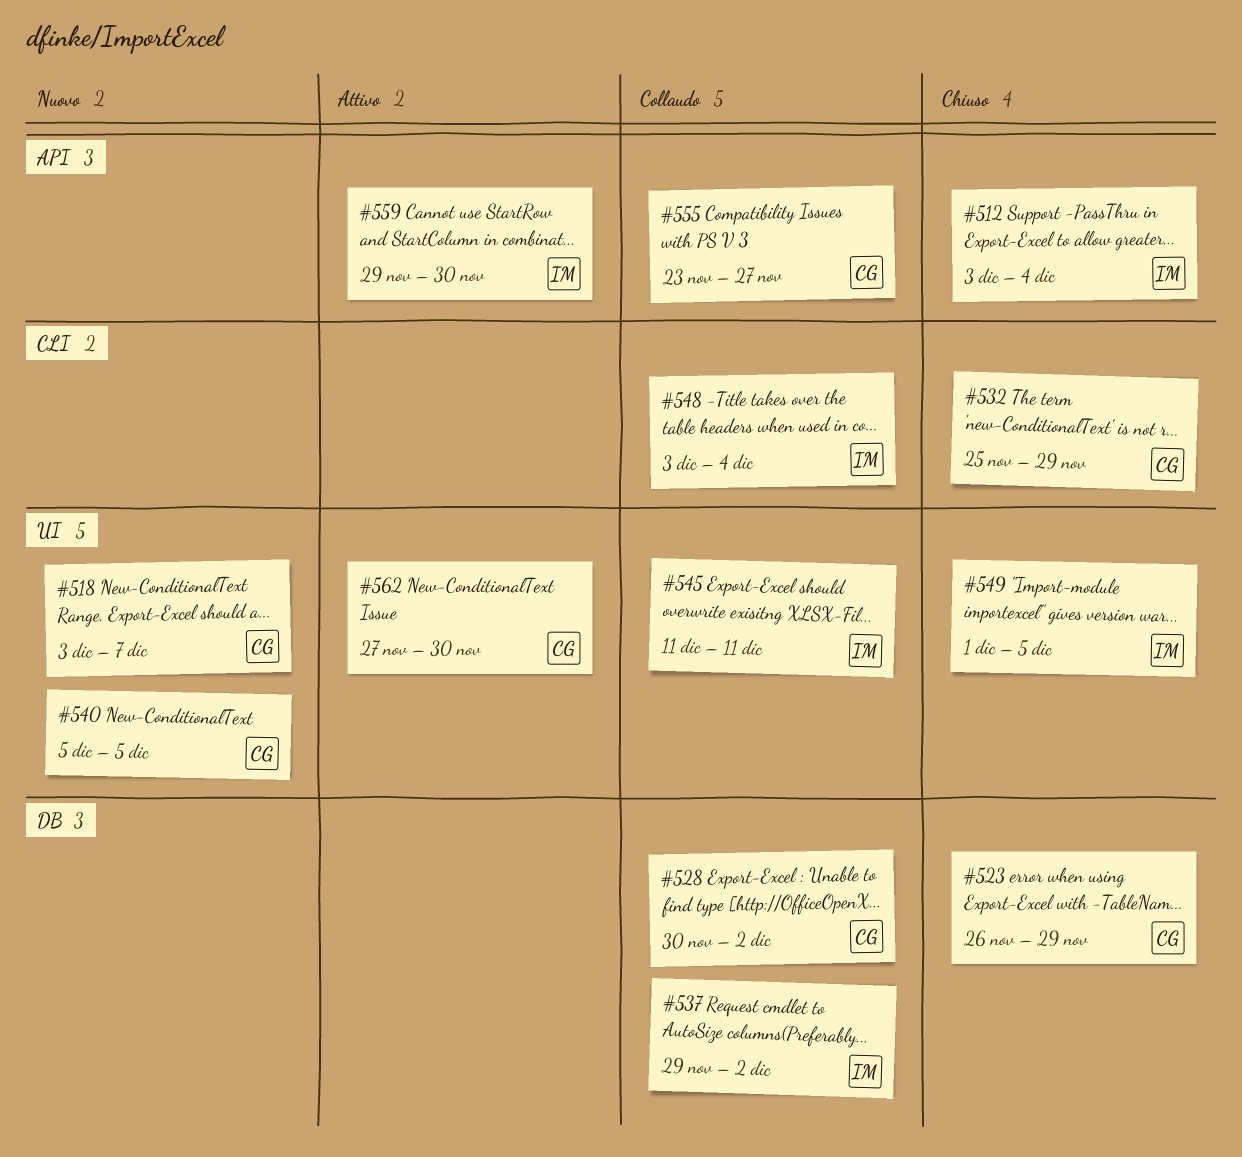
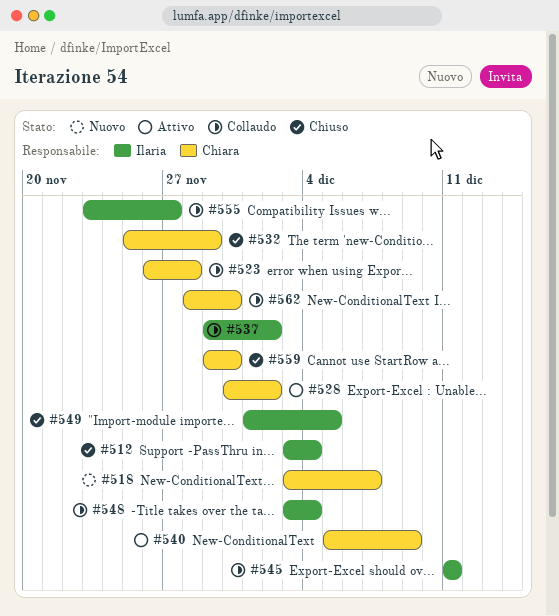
#523, status: Chiuso -> Collaudo
#523, due: Nov 29 -> Nov 28
#528, status: Collaudo -> Attivo
#540, status: Nuovo -> Attivo
#540, due: Dec 5 -> Dec 9
#555, owner: Chiara -> Ilaria
#559, status: Attivo -> Chiuso
#559, owner: Ilaria -> Chiara
#562, status: Attivo -> Collaudo
#562, start: Nov 27 -> Nov 28

